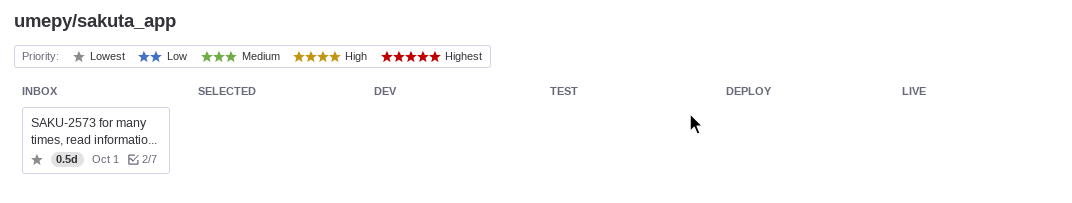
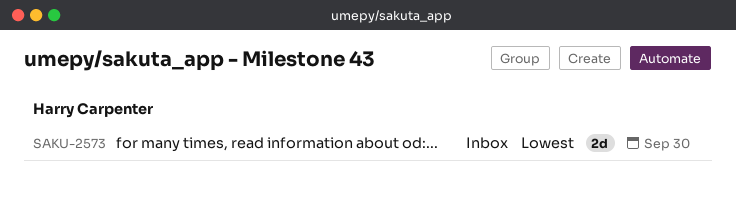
SAKU-2573, estimate: 0.5d -> 2d
SAKU-2573, due: Oct 1 -> Sep 30

